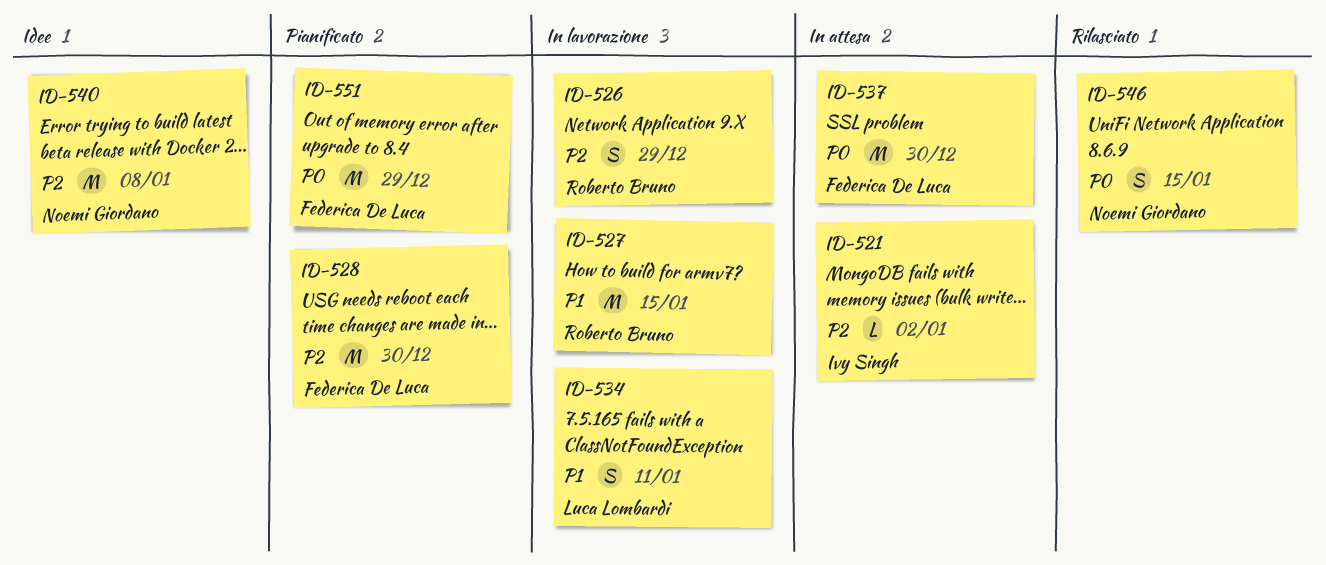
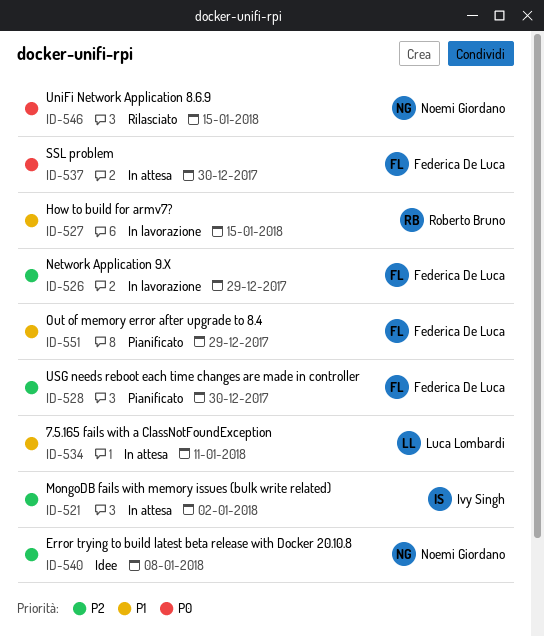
ID-526, owner: Roberto Bruno -> Federica De Luca
ID-534, status: In lavorazione -> In attesa
ID-551, priority: P0 -> P1

